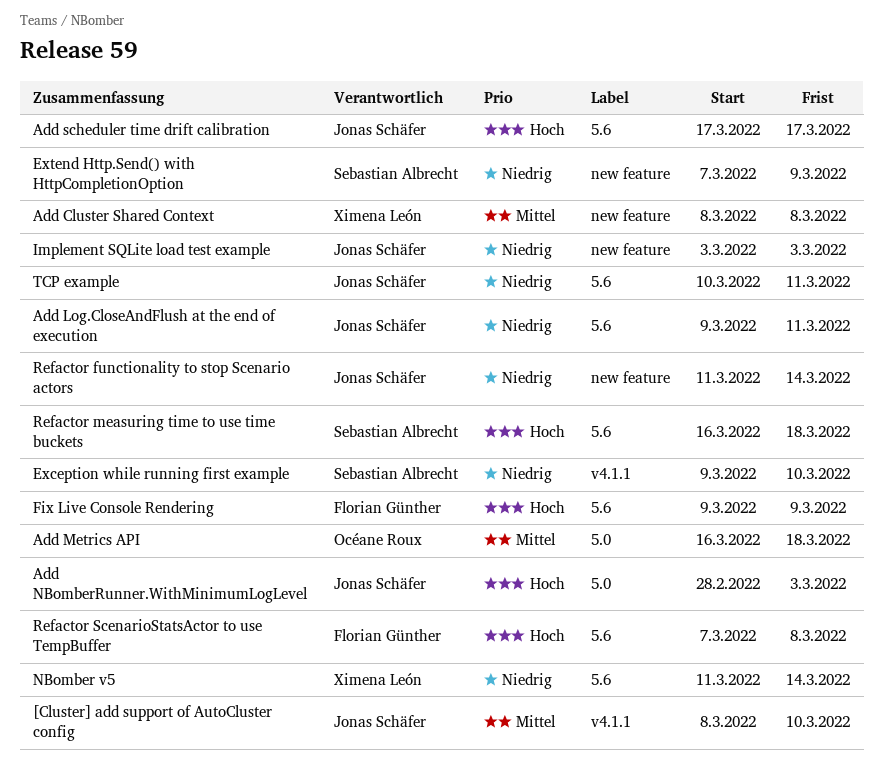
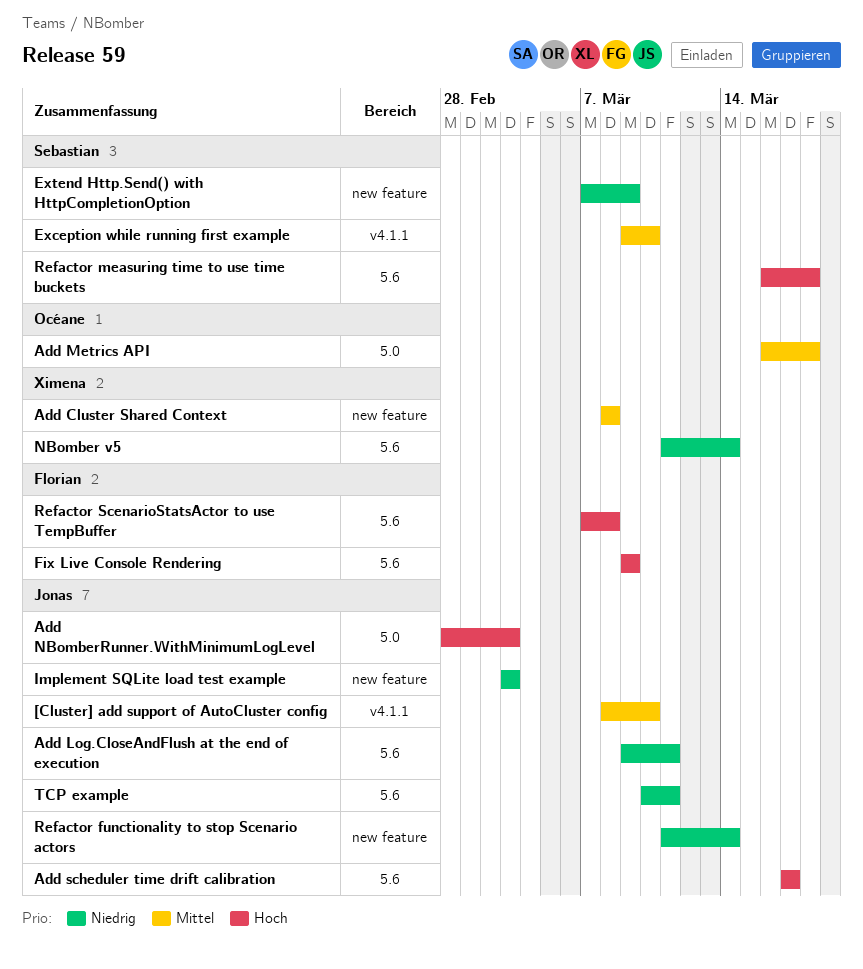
Exception while running first example, priority: Niedrig -> Mittel

